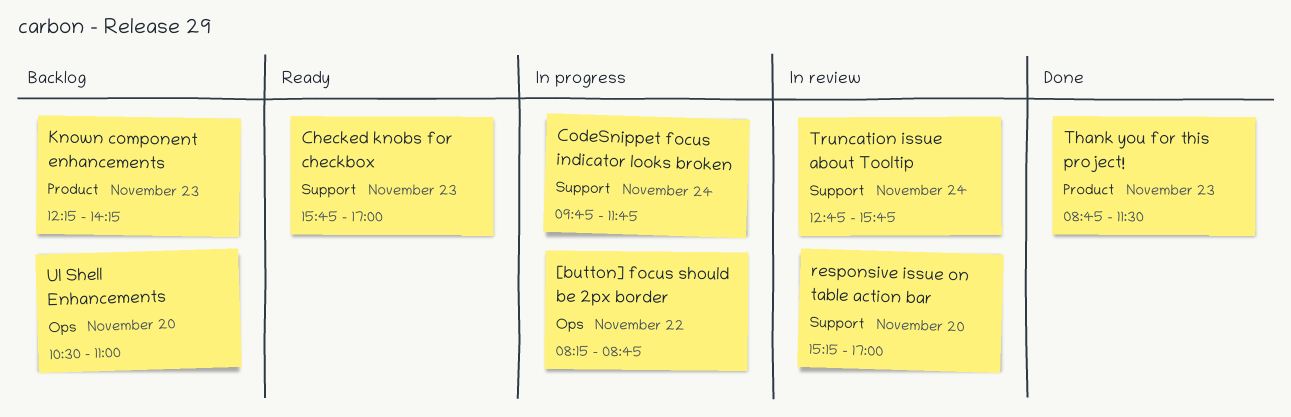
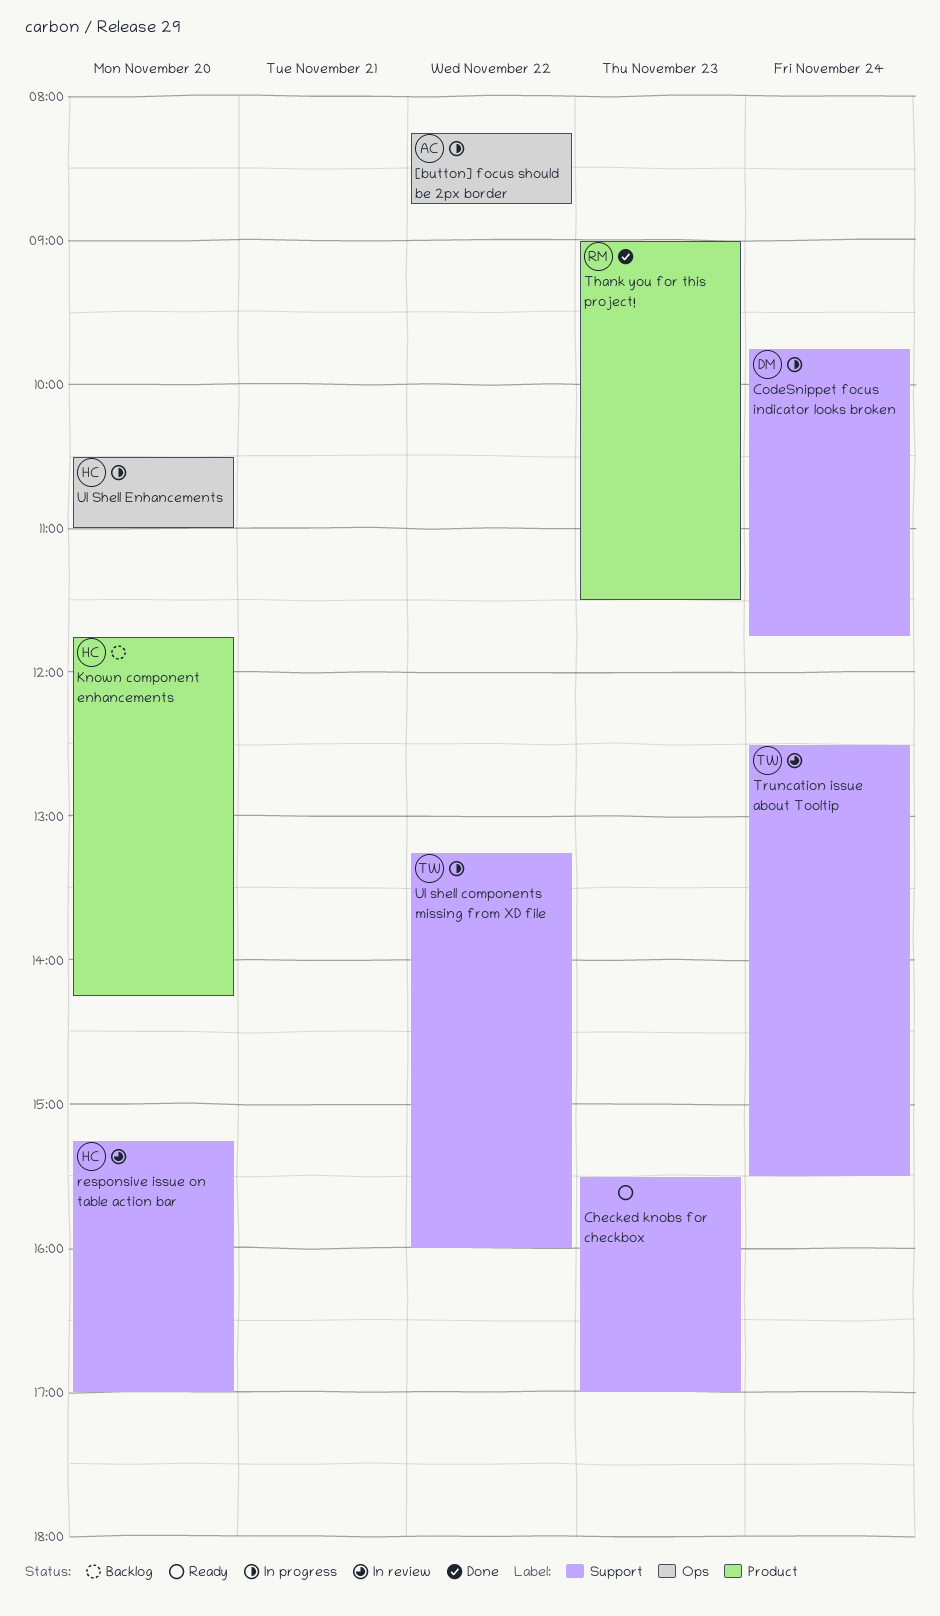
Checked knobs for checkbox, begins: 15:45 -> 15:30
Known component enhancements, day: Nov 23 -> Nov 20
Known component enhancements, begins: 12:15 -> 11:45
Thank you for this project!, begins: 08:45 -> 09:00
Truncation issue about Tooltip, begins: 12:45 -> 12:30
Truncation issue about Tooltip, ends: 15:45 -> 15:30
UI shell components missing from XD file: none -> present
UI Shell Enhancements, status: Backlog -> In progress

